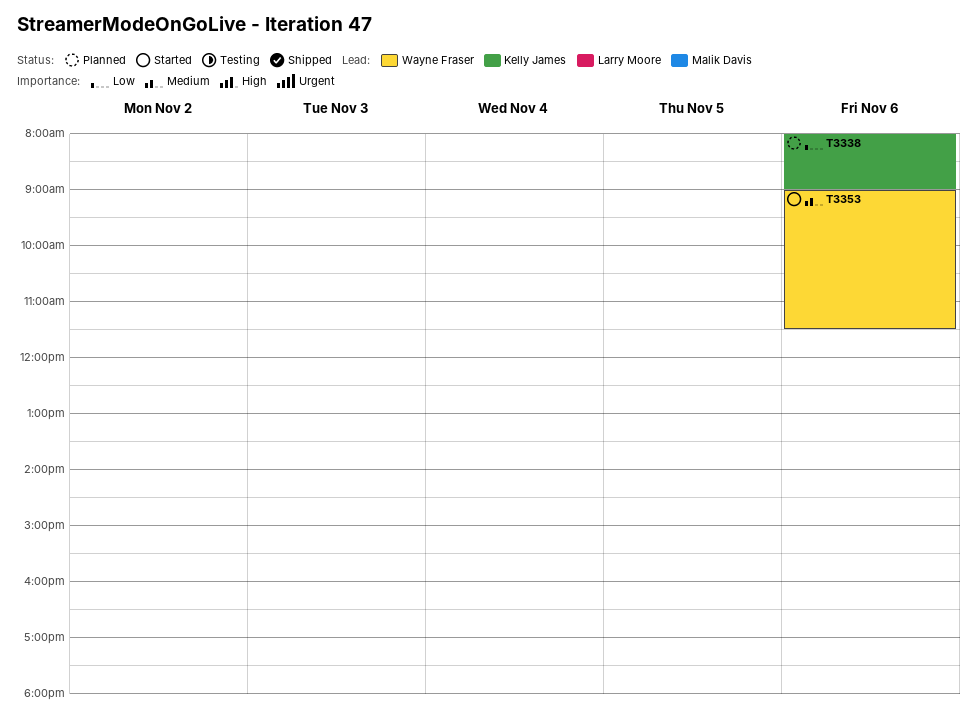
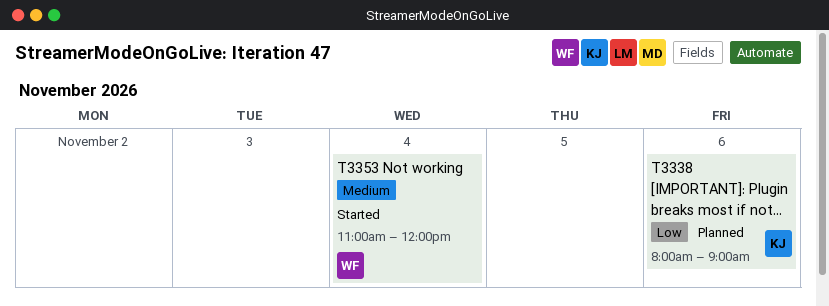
T3353, day: Nov 6 -> Nov 4
T3353, begins: 09:00 -> 11:00
T3353, ends: 11:30 -> 12:00

